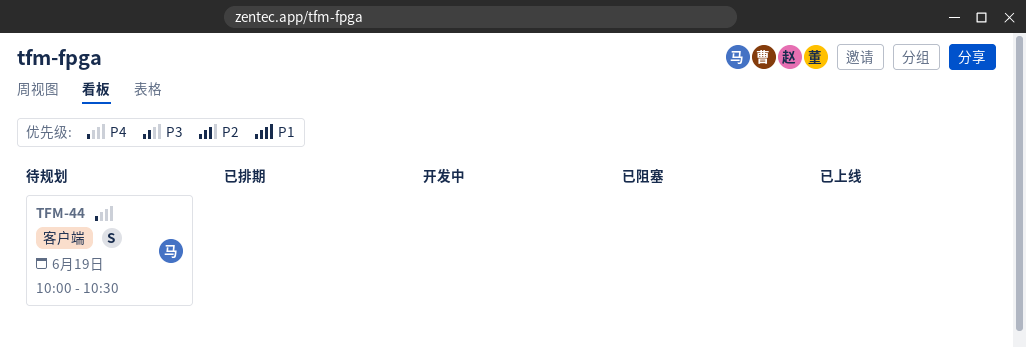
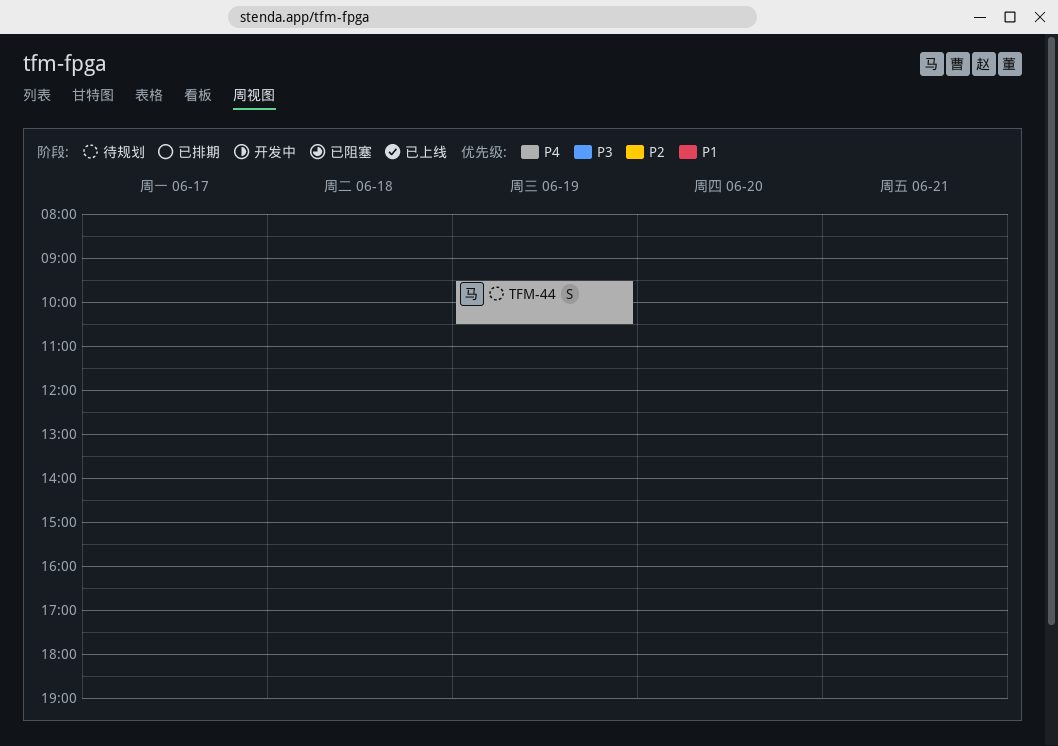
TFM-44, begins: 10:00 -> 09:30

